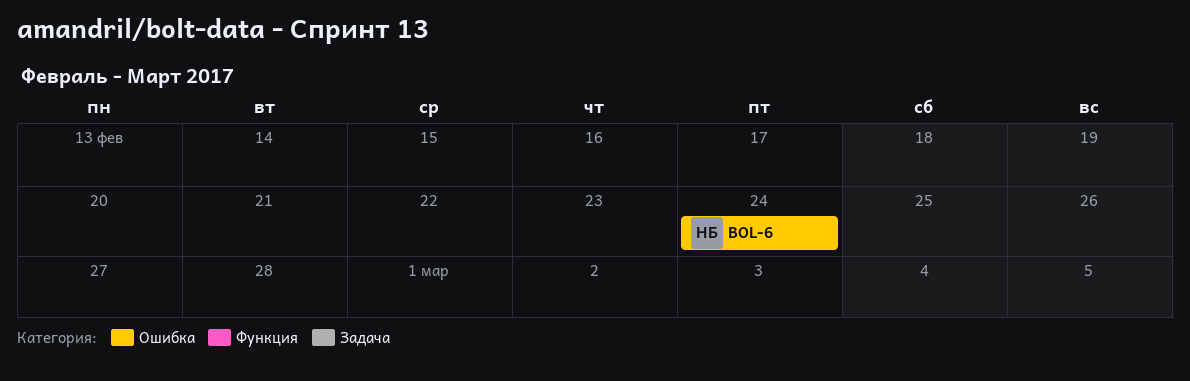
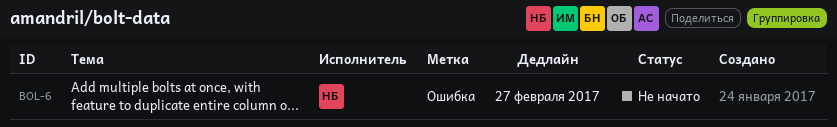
BOL-6, due: Feb 24 -> Feb 27

